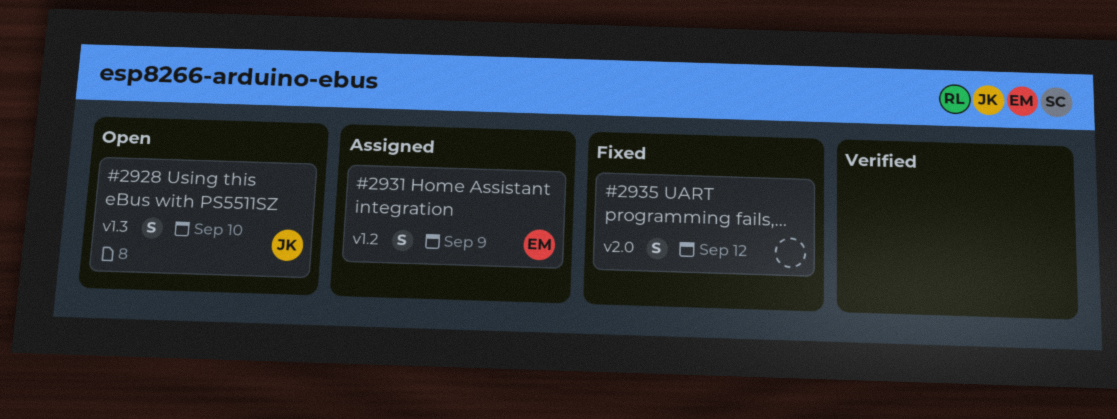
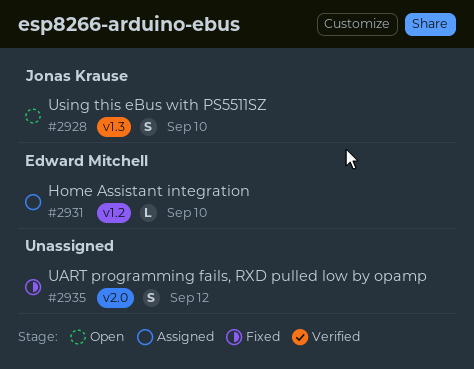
#2931, estimate: S -> L
#2931, due: Sep 9 -> Sep 10

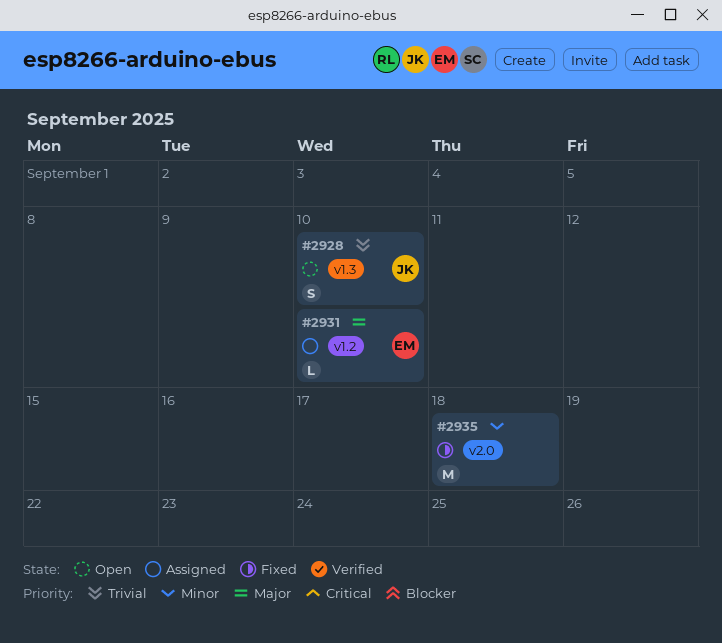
#2935, estimate: S -> M
#2935, due: Sep 12 -> Sep 18

